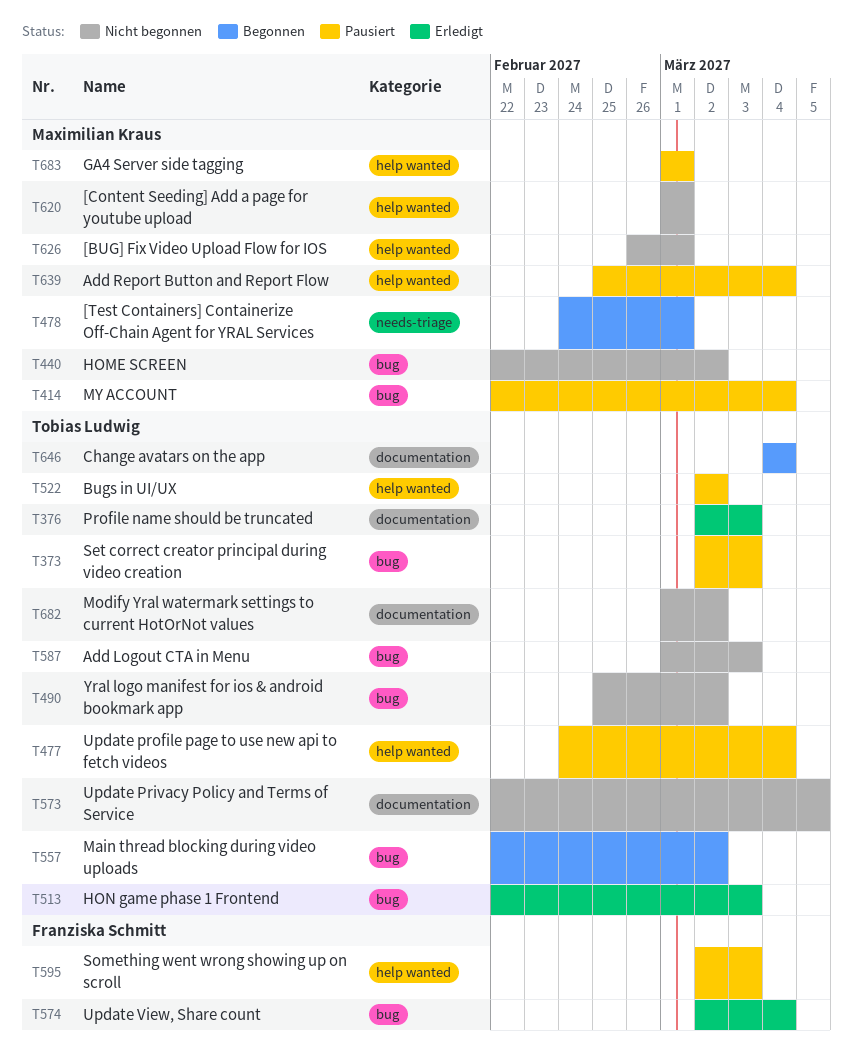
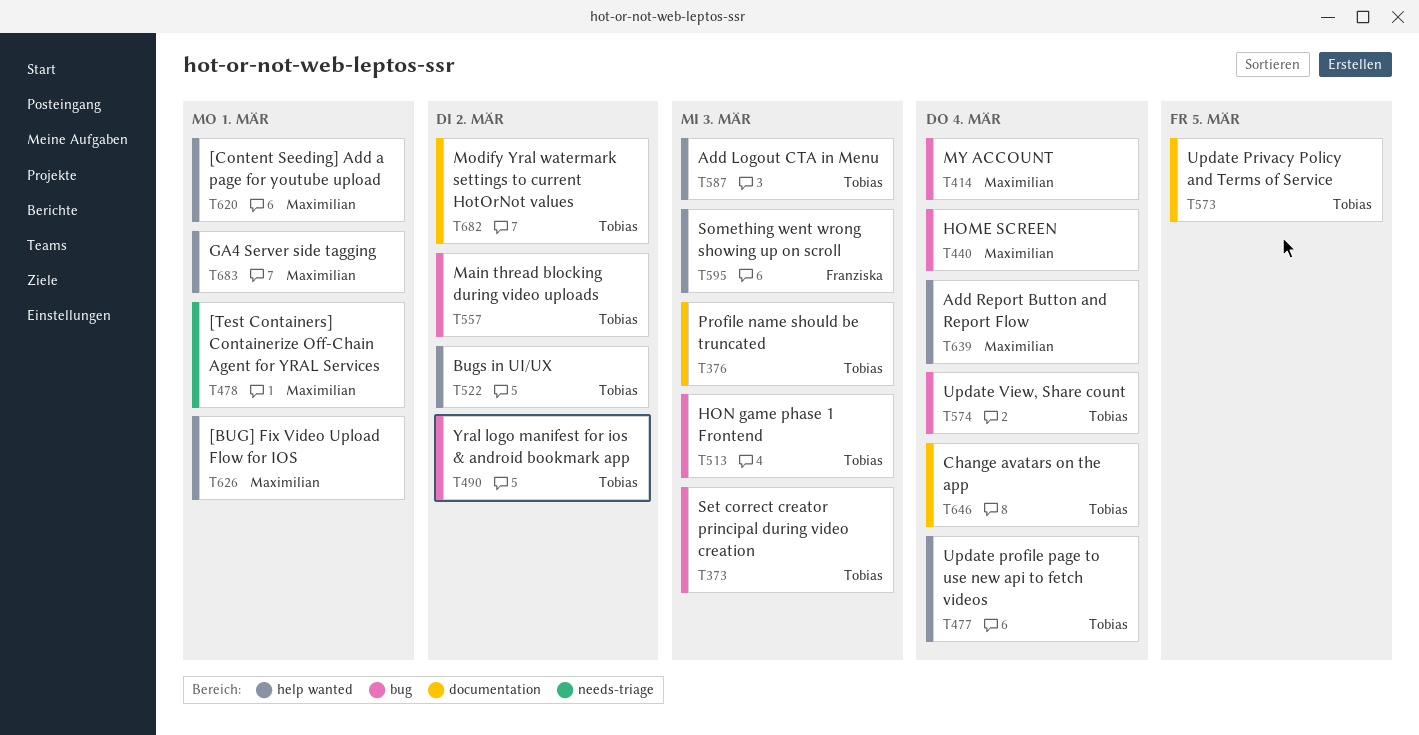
T440, due: Mar 2 -> Mar 4
T574, owner: Franziska Schmitt -> Tobias Ludwig
T587, label: bug -> help wanted

